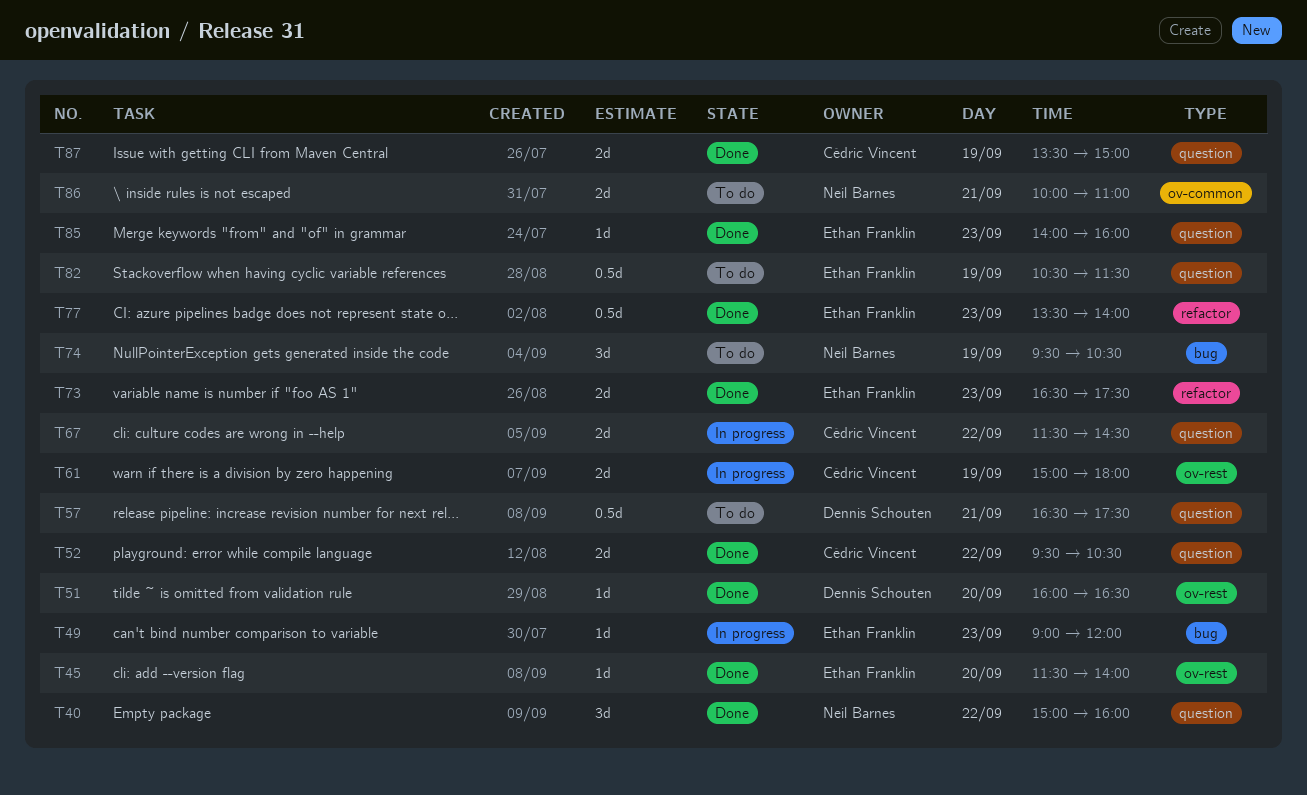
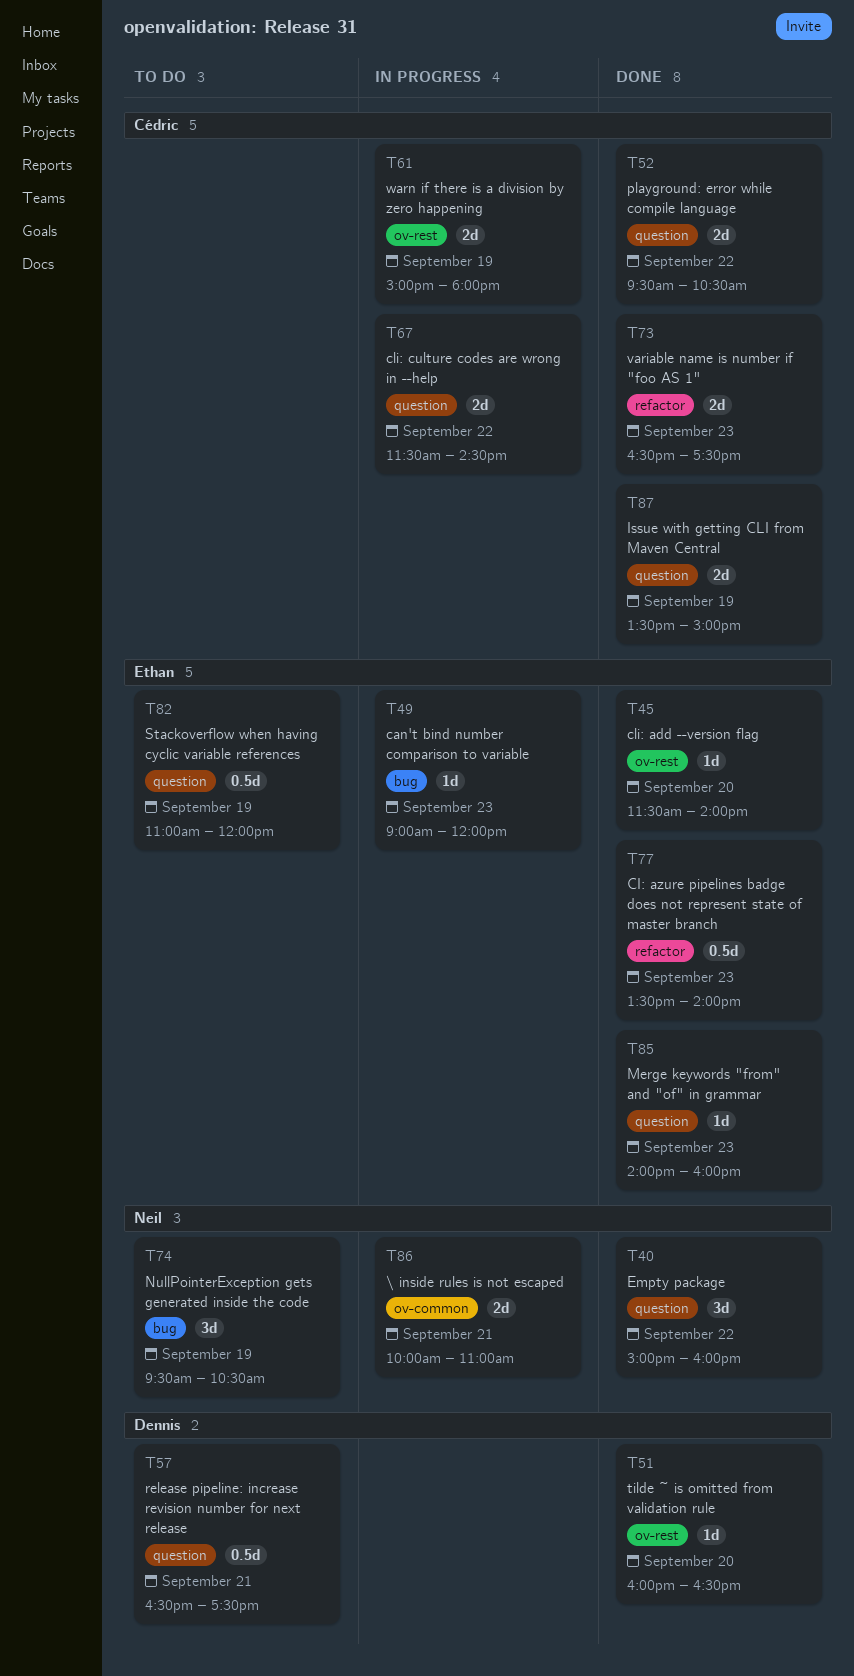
T73, owner: Ethan Franklin -> Cédric Vincent
T82, begins: 10:30 -> 11:00
T82, ends: 11:30 -> 12:00
T86, status: To do -> In progress

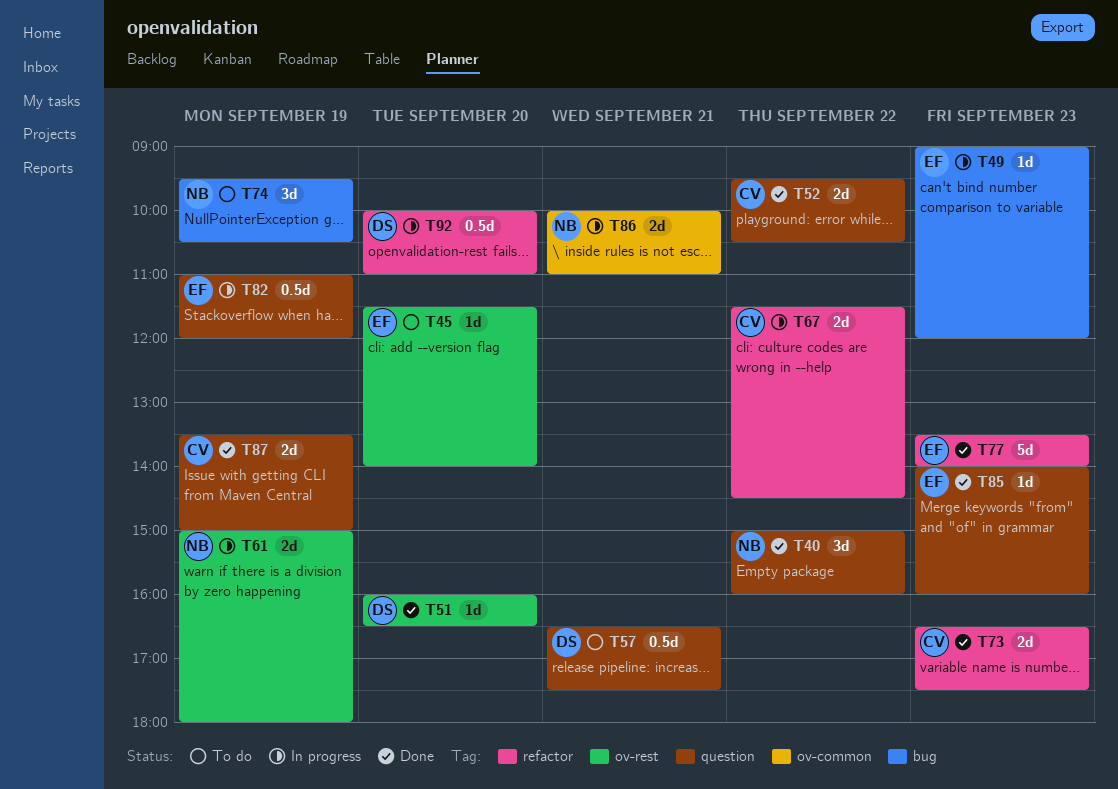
T45, status: Done -> To do
T61, owner: Cédric -> Neil
T67, label: question -> refactor
T77, estimate: 0.5d -> 5d
T82, status: To do -> In progress
T92: none -> present

